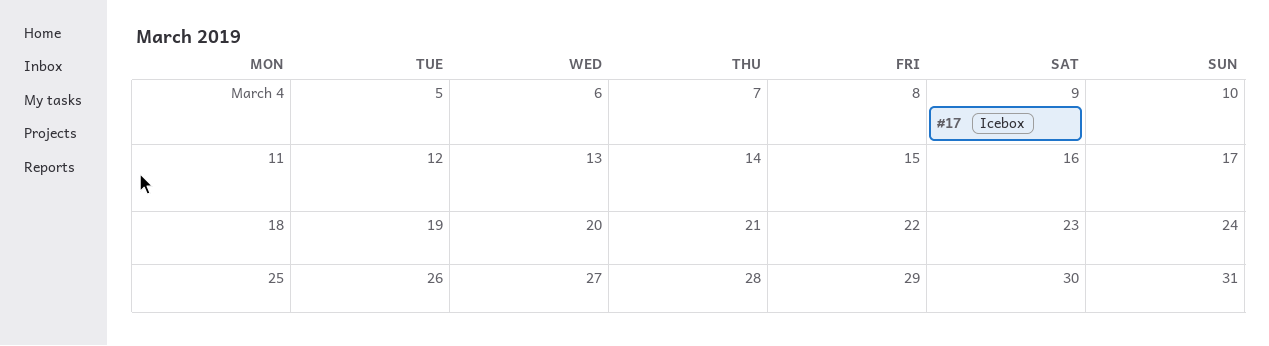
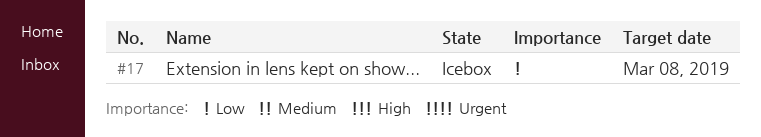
#17, due: Mar 9 -> Mar 8

